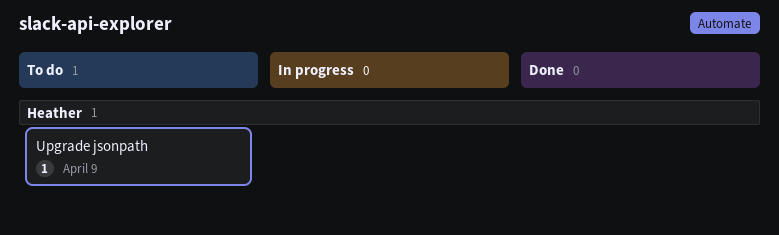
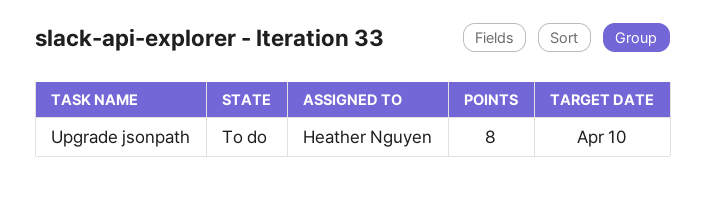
Upgrade jsonpath, estimate: 1 -> 8
Upgrade jsonpath, due: Apr 9 -> Apr 10

